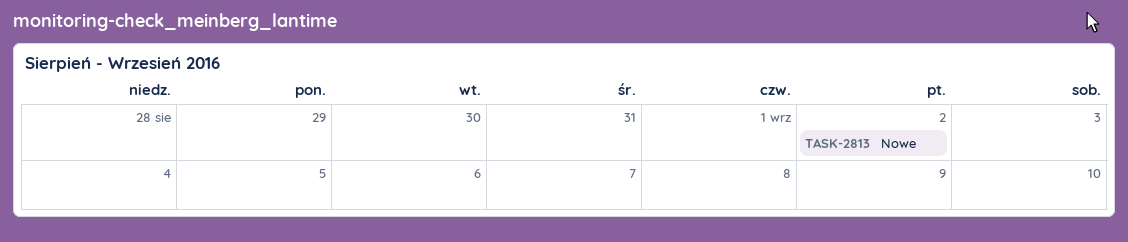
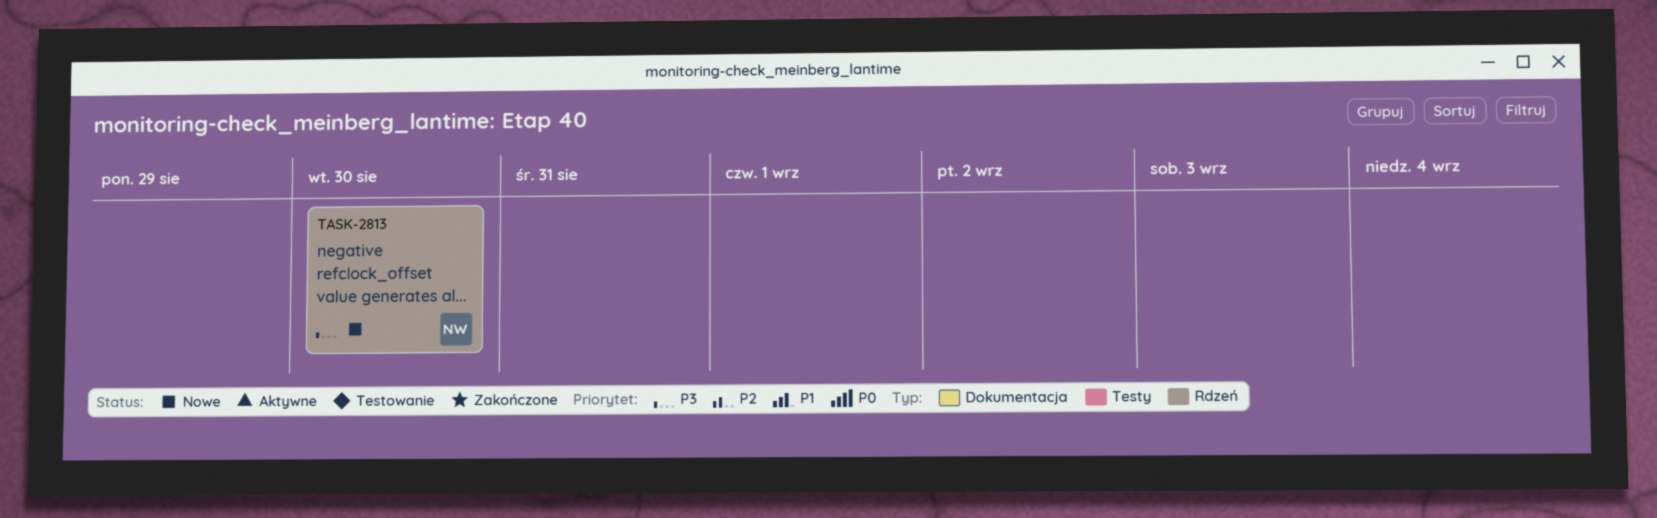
TASK-2813, due: Sep 2 -> Aug 30

